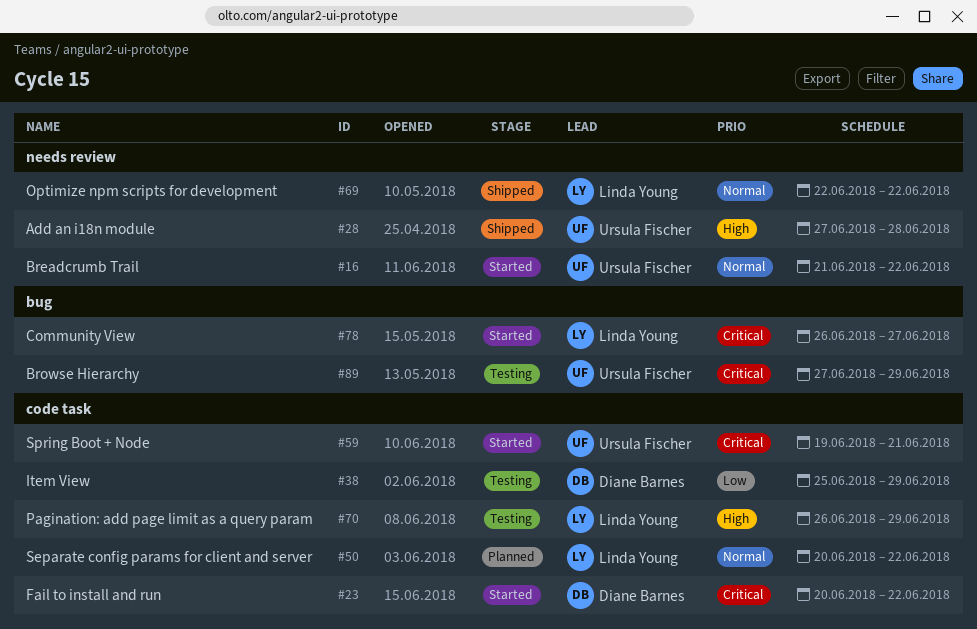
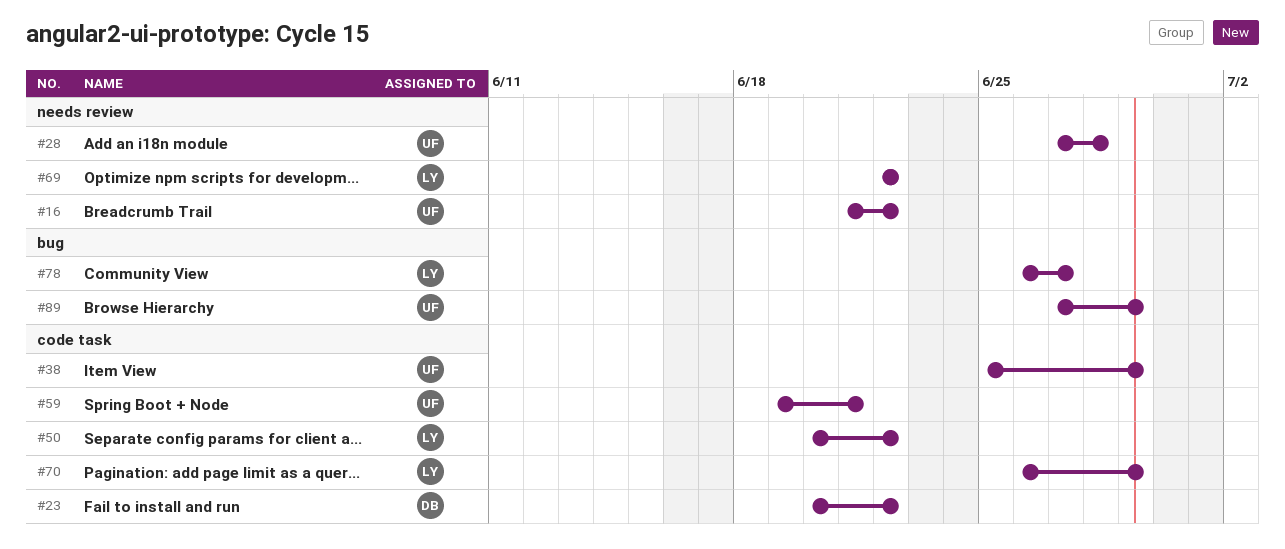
#38, owner: Diane Barnes -> Ursula Fischer

